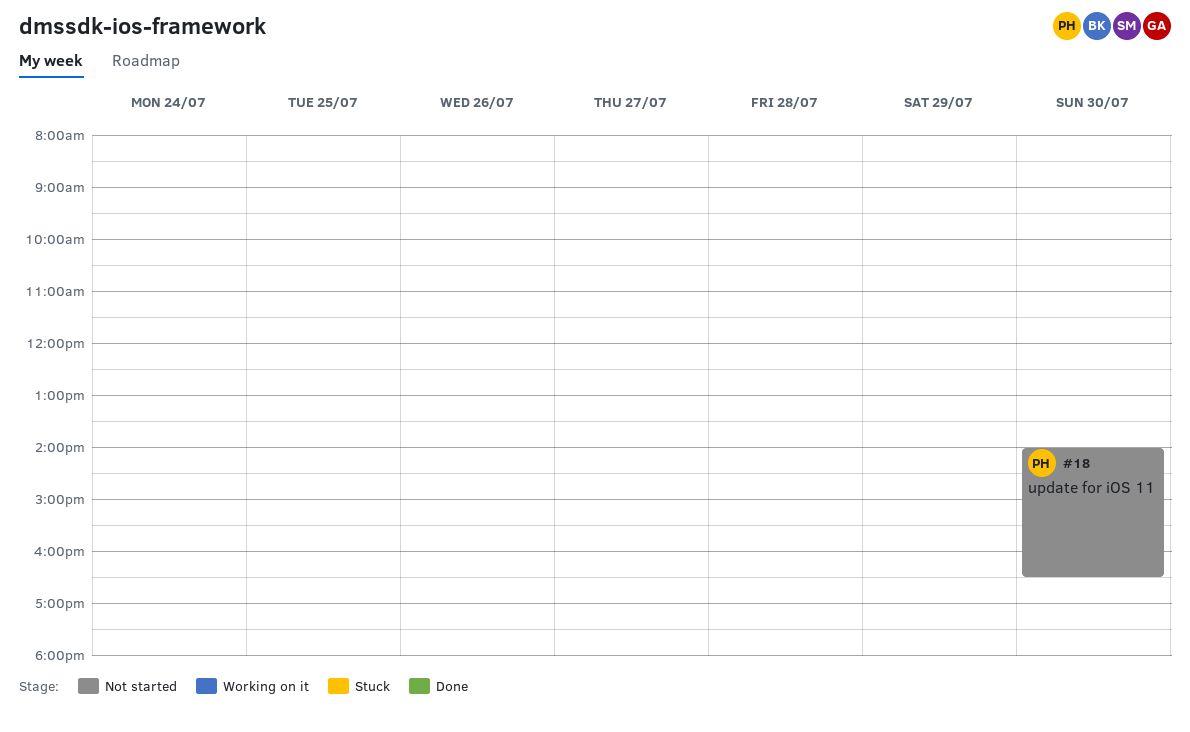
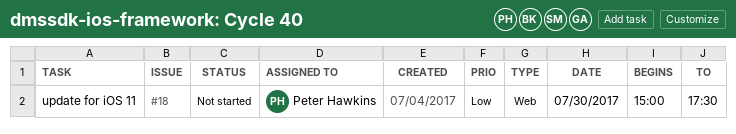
#18, begins: 14:00 -> 15:00
#18, ends: 16:30 -> 17:30

